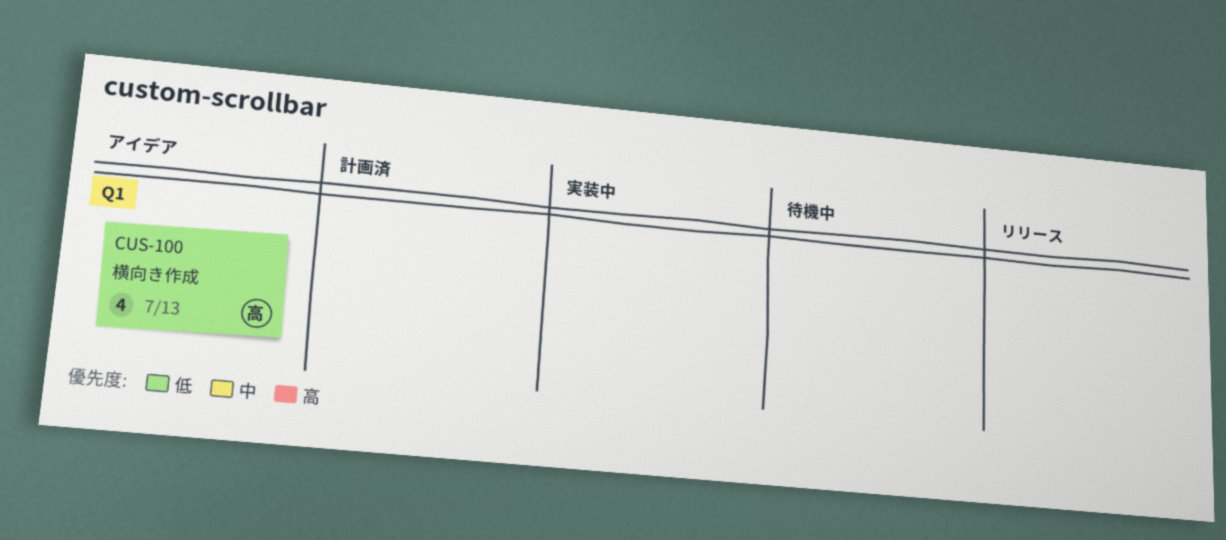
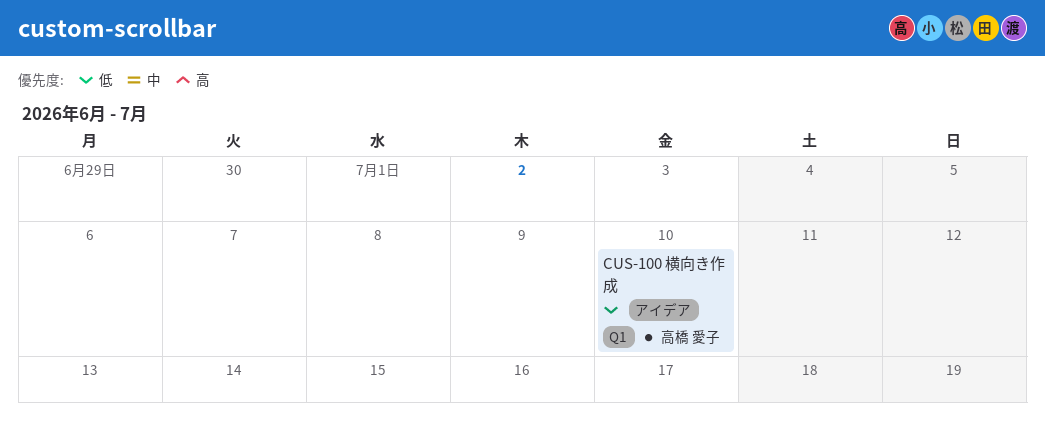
CUS-100, estimate: 4 -> 1
CUS-100, due: Jul 13 -> Jul 10

